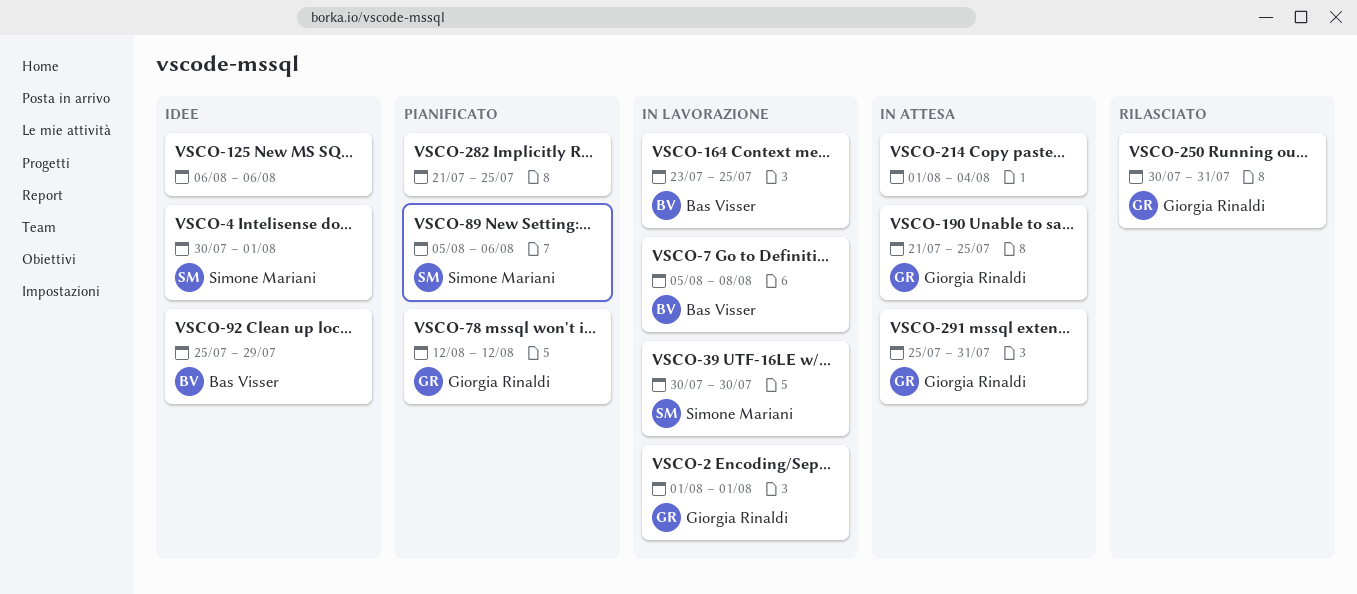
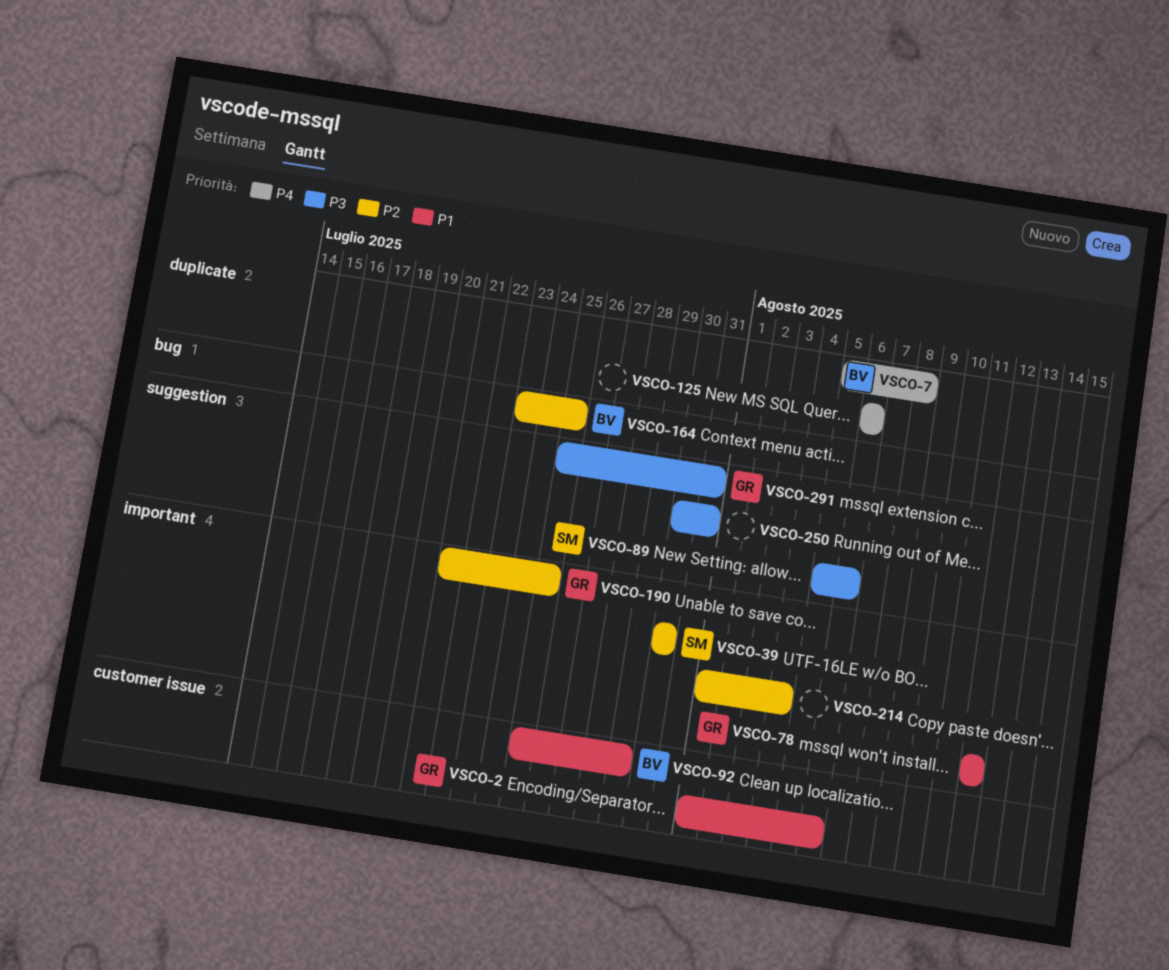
VSCO-2, due: Aug 1 -> Aug 6
VSCO-4: present -> none
VSCO-250, owner: Giorgia Rinaldi -> none
VSCO-282: present -> none

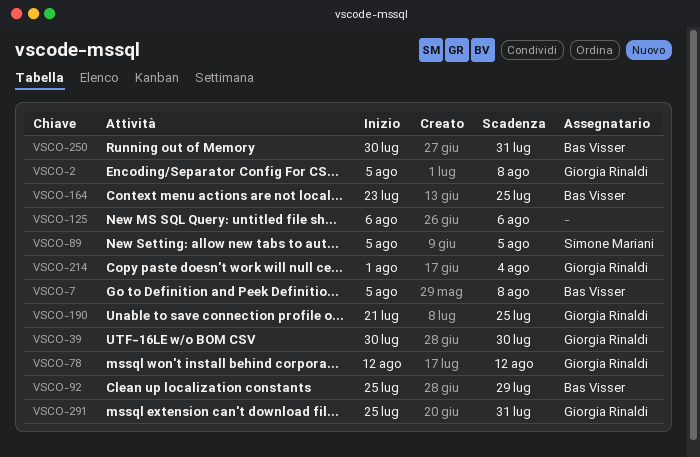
VSCO-2, start: Aug 1 -> Aug 5
VSCO-2, due: Aug 6 -> Aug 8
VSCO-39, owner: Simone Mariani -> Giorgia Rinaldi
VSCO-89, due: Aug 6 -> Aug 5
VSCO-214, owner: none -> Giorgia Rinaldi
VSCO-250, owner: none -> Bas Visser

